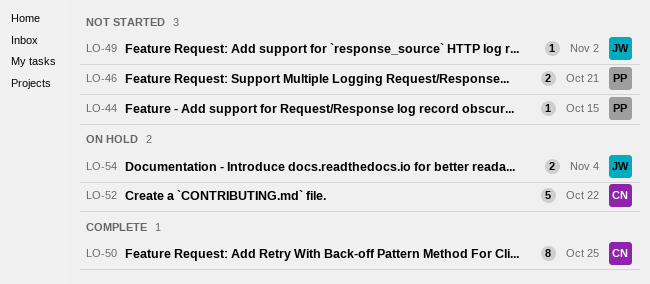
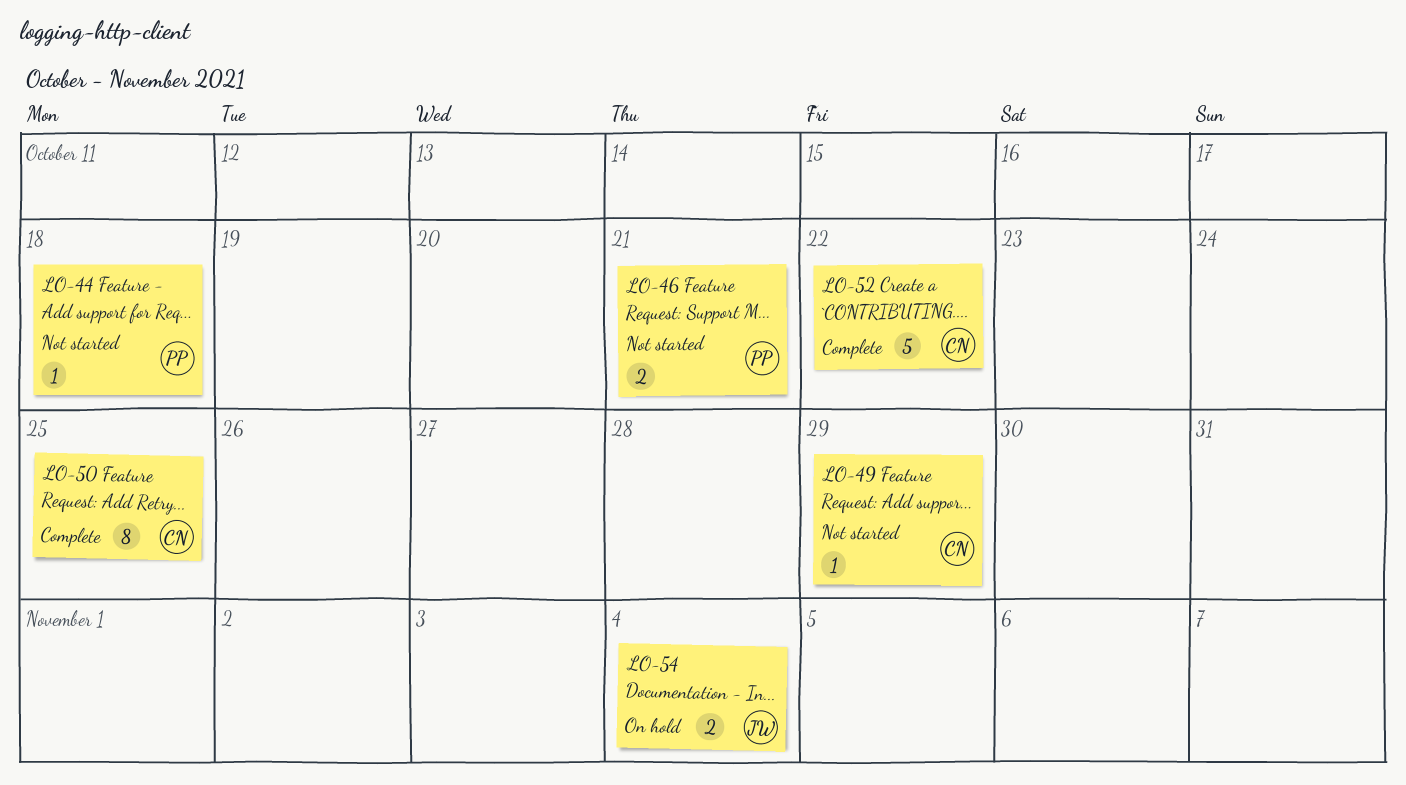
LO-44, due: Oct 15 -> Oct 18
LO-49, owner: JW -> CN
LO-49, due: Nov 2 -> Oct 29
LO-52, status: On hold -> Complete

